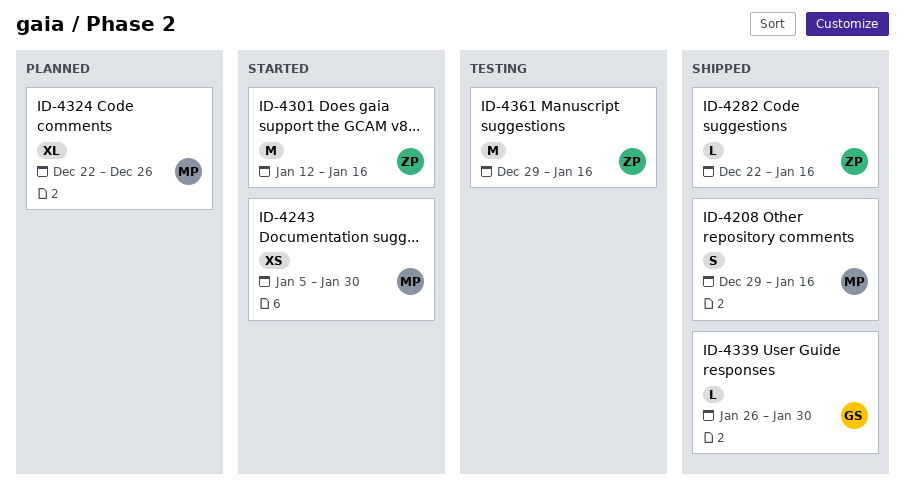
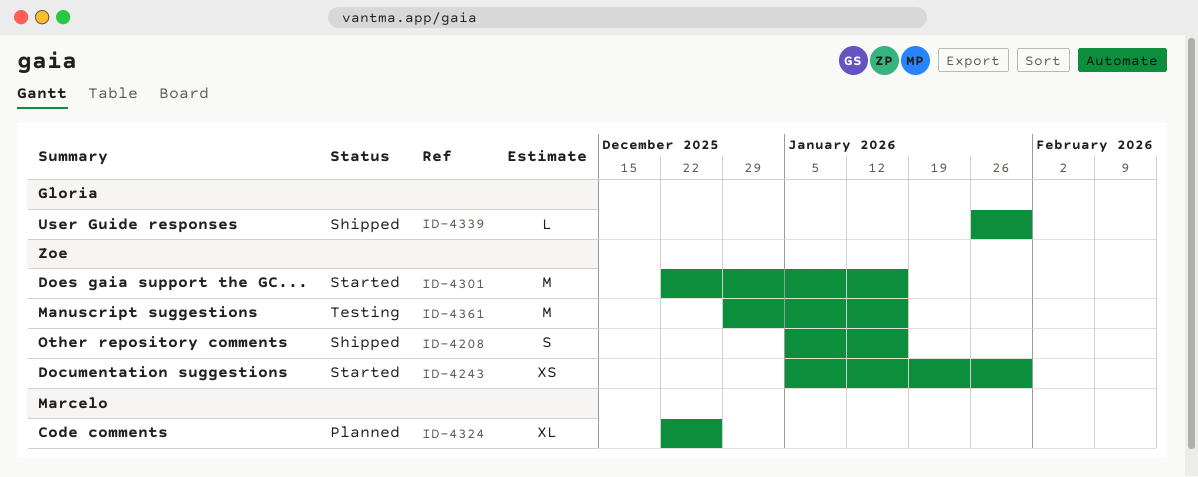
ID-4208, owner: Marcelo -> Zoe
ID-4208, start: Dec 29 -> Jan 5
ID-4243, owner: Marcelo -> Zoe
ID-4282: present -> none
ID-4301, start: Jan 12 -> Dec 22

